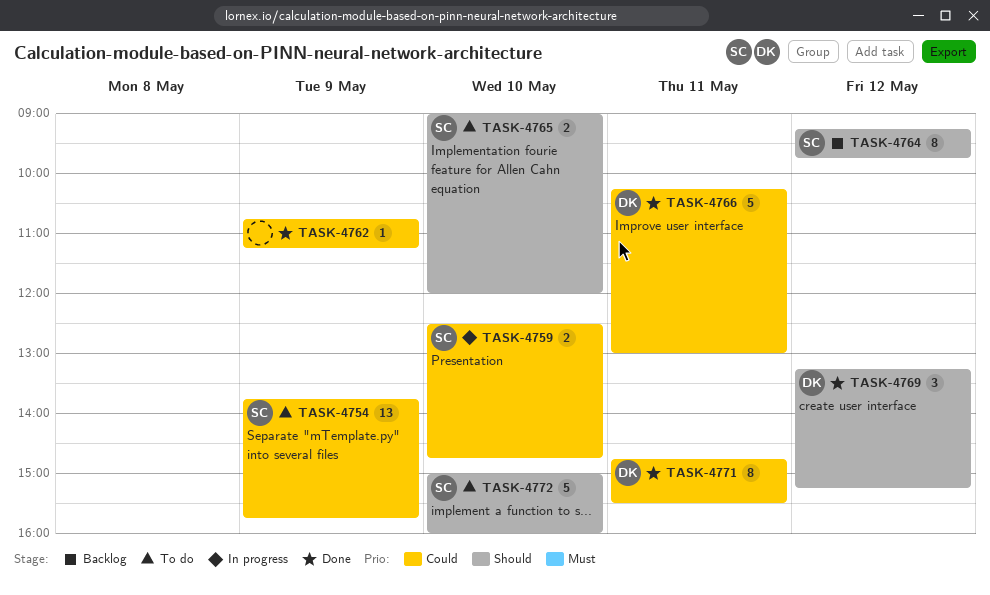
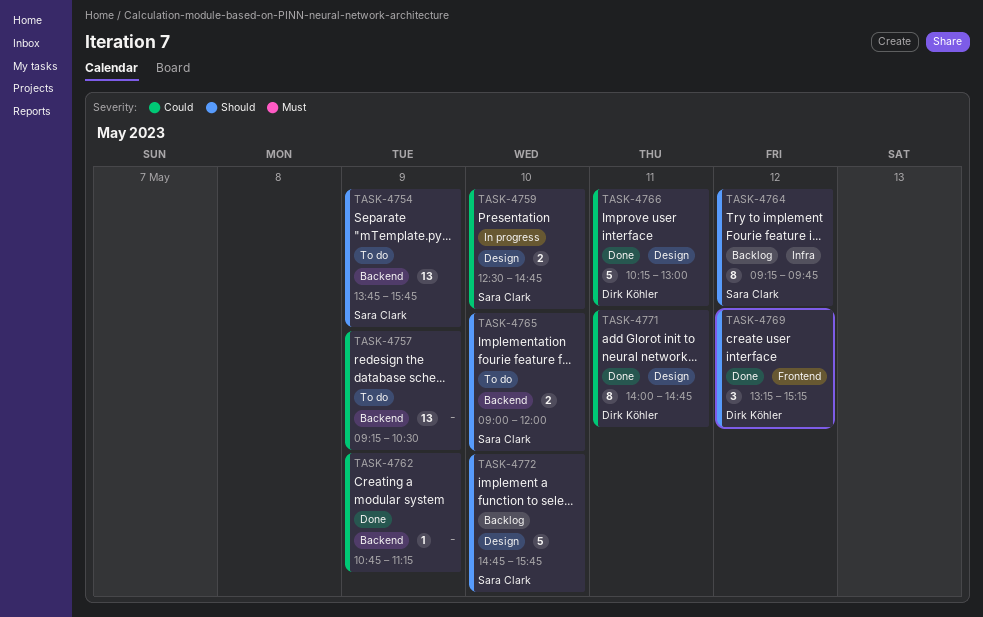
TASK-4754, priority: Could -> Should
TASK-4757: none -> present
TASK-4771, begins: 14:45 -> 14:00
TASK-4771, ends: 15:30 -> 14:45
TASK-4772, status: To do -> Backlog
TASK-4772, begins: 15:00 -> 14:45
TASK-4772, ends: 16:00 -> 15:45

